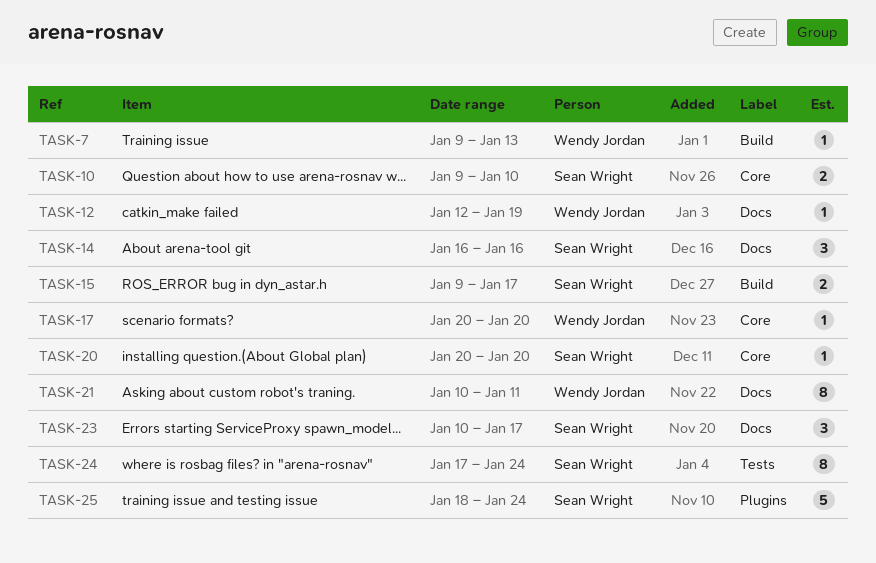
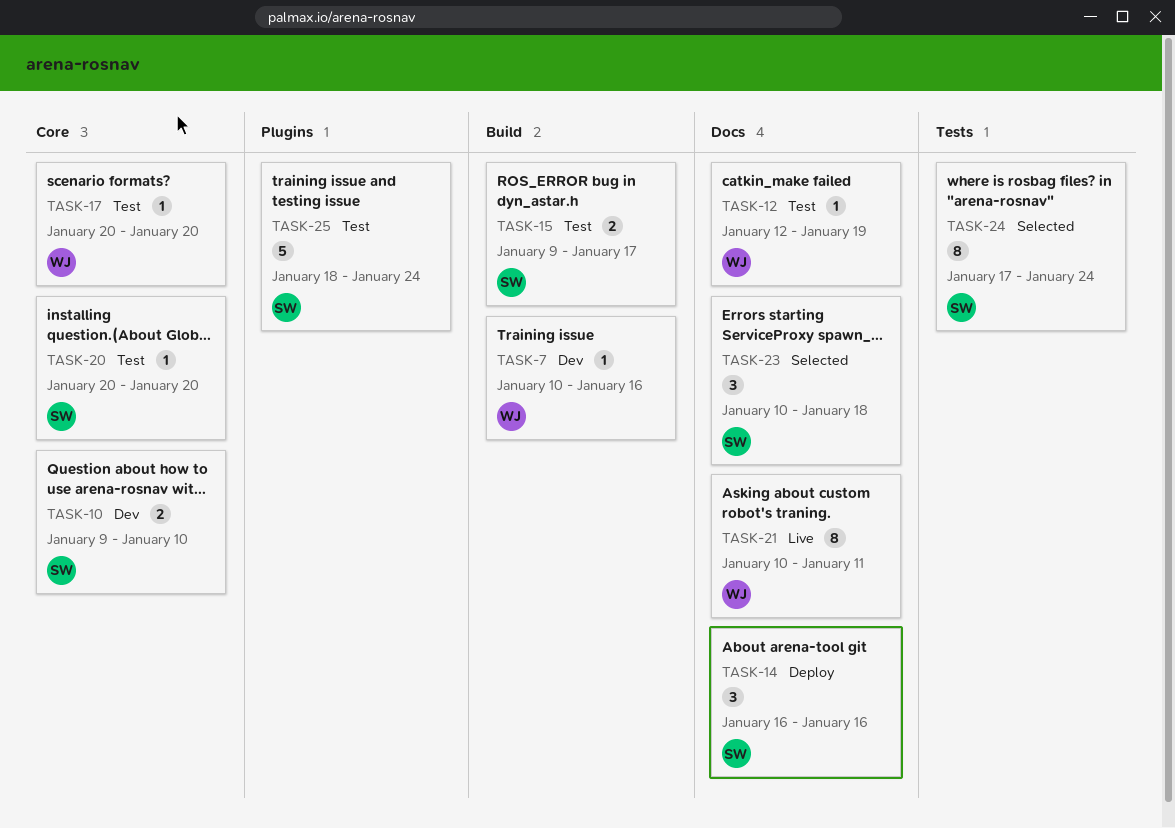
TASK-7, start: Jan 9 -> Jan 10
TASK-7, due: Jan 13 -> Jan 16
TASK-23, due: Jan 17 -> Jan 18

